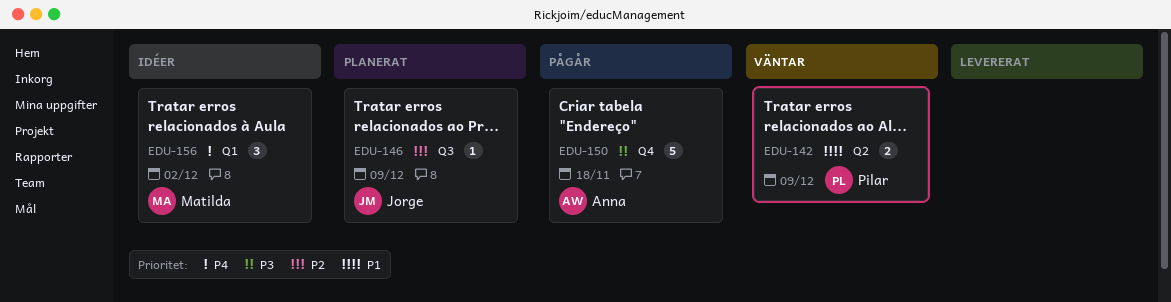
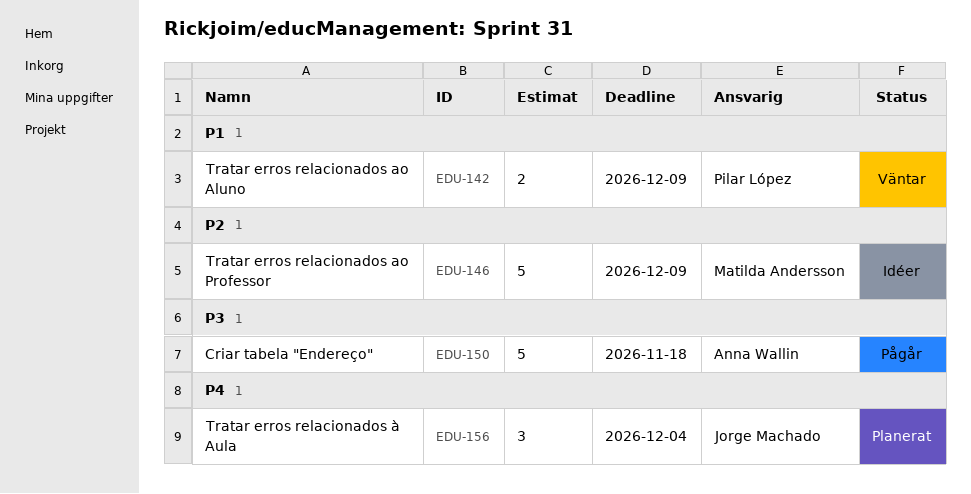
EDU-146, status: Planerat -> Idéer
EDU-146, owner: Jorge Machado -> Matilda Andersson
EDU-146, estimate: 1 -> 5
EDU-156, status: Idéer -> Planerat
EDU-156, owner: Matilda Andersson -> Jorge Machado
EDU-156, due: Dec 2 -> Dec 4

